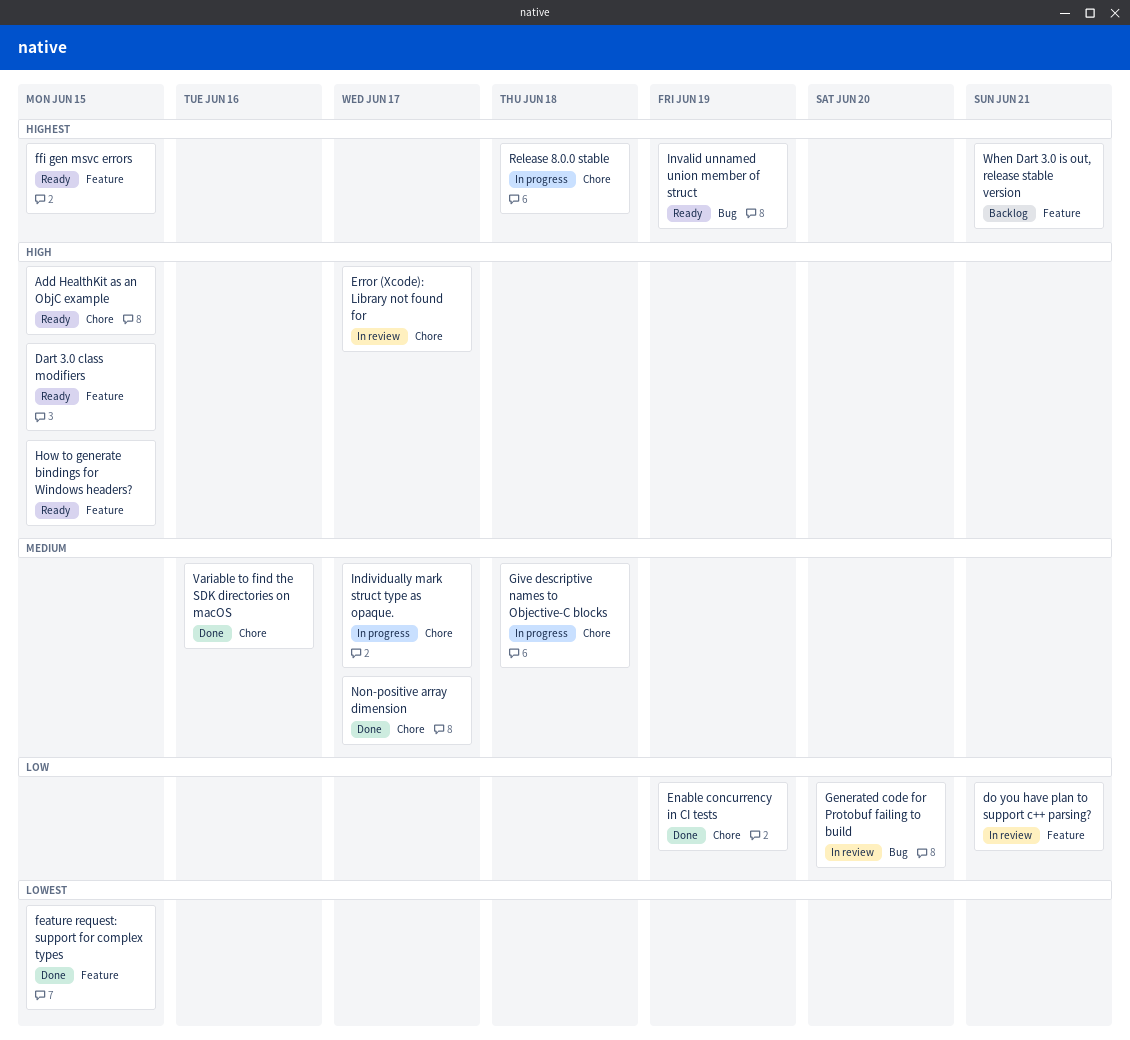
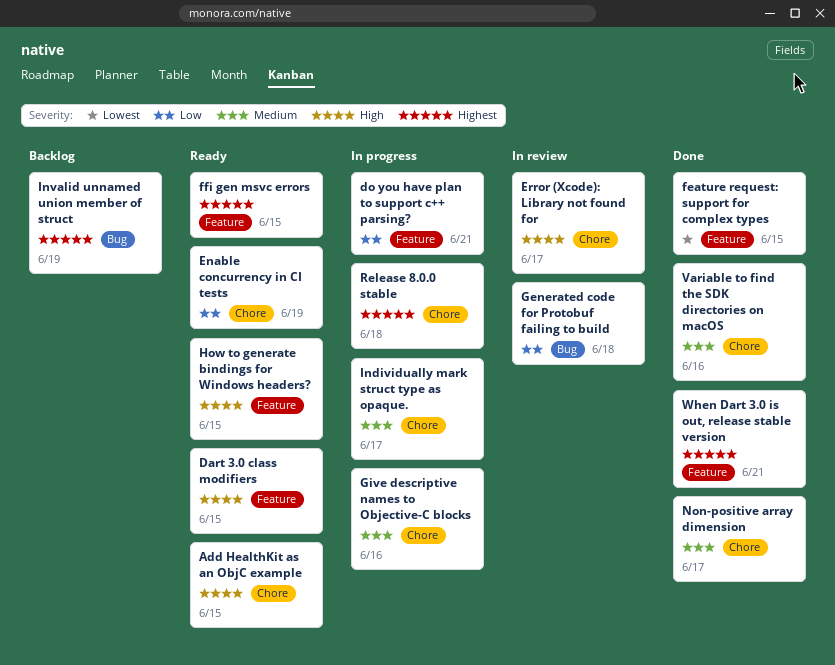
do you have plan to support c++ parsing?, status: In review -> In progress
Enable concurrency in CI tests, status: Done -> Ready
Generated code for Protobuf failing to build, due: Jun 20 -> Jun 18
Give descriptive names to Objective-C blocks, due: Jun 18 -> Jun 16
Invalid unnamed union member of struct, status: Ready -> Backlog
When Dart 3.0 is out, release stable version, status: Backlog -> Done

